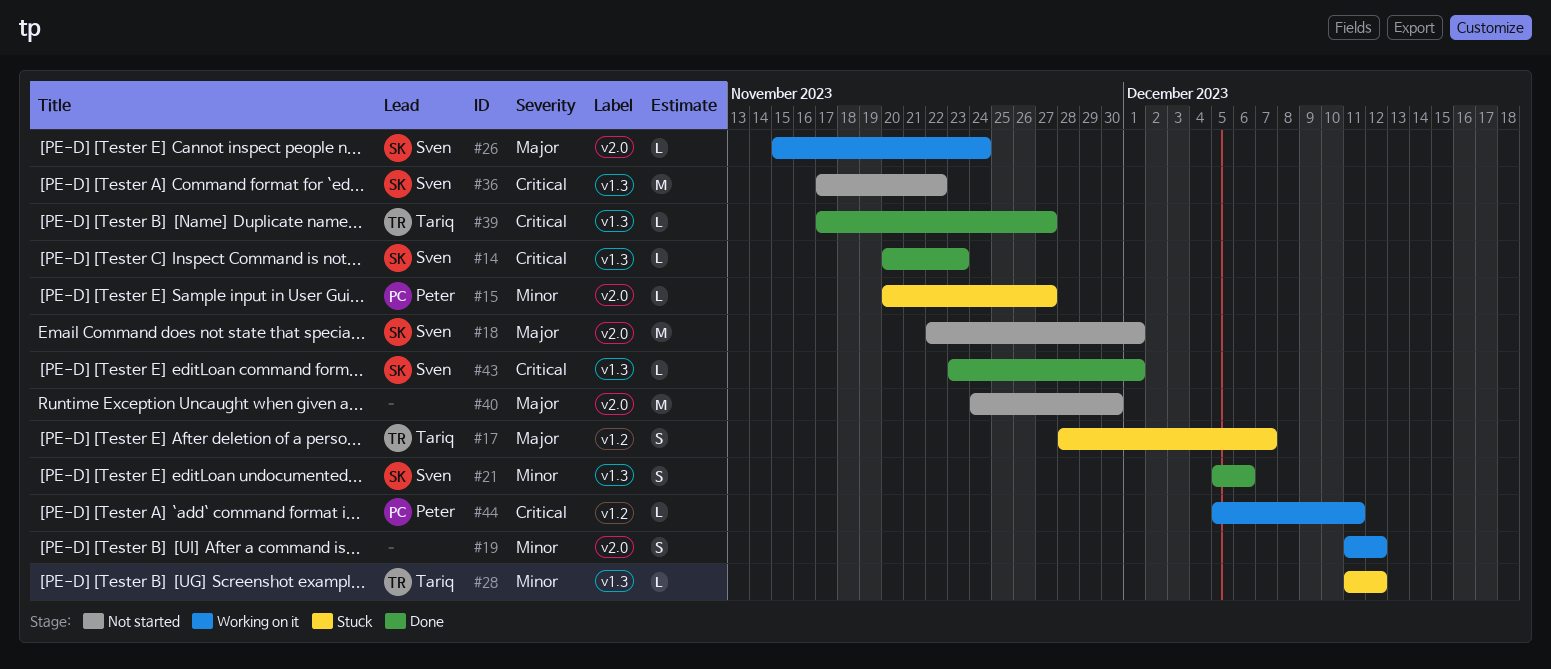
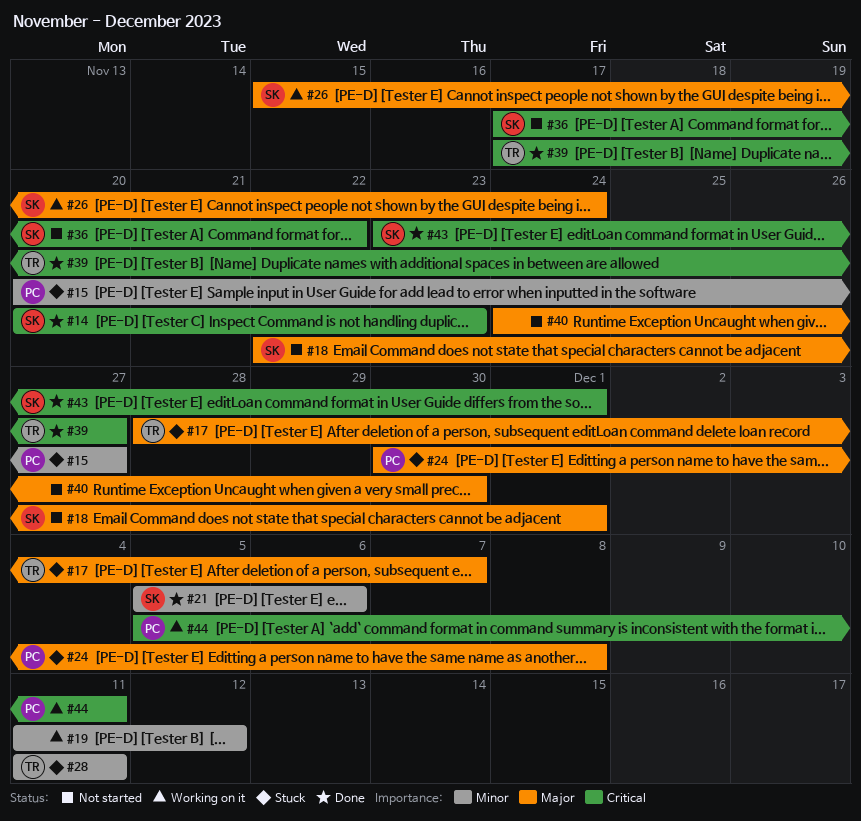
#24: none -> present
#28, due: Dec 12 -> Dec 11

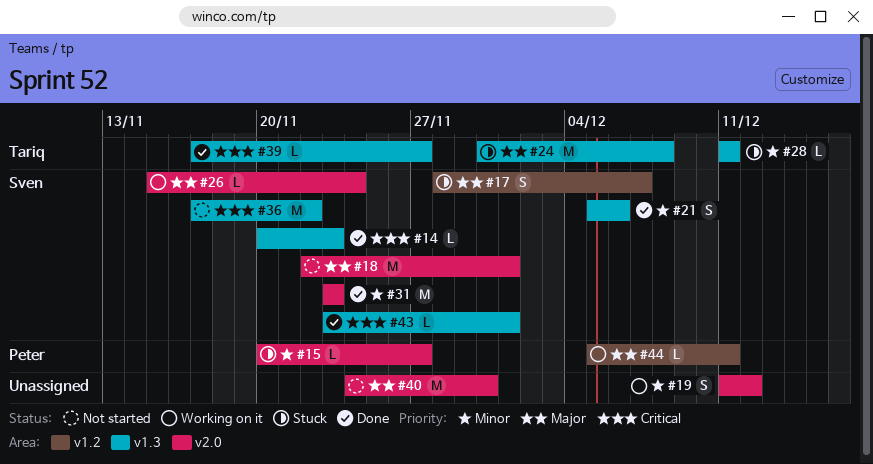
#17, owner: Tariq -> Sven
#24, owner: Peter -> Tariq
#31: none -> present
#44, priority: Critical -> Major

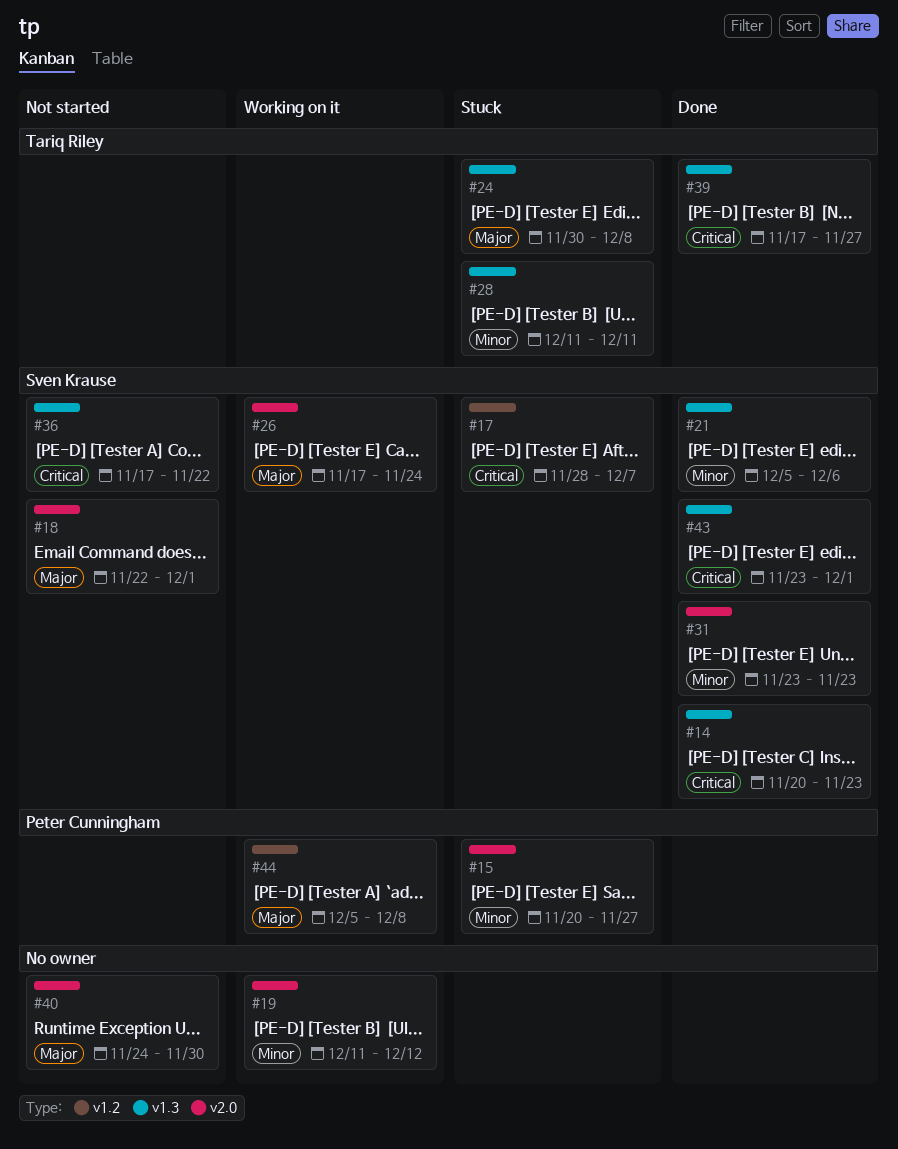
#17, priority: Major -> Critical
#26, start: Nov 15 -> Nov 17
#44, due: Dec 11 -> Dec 8

